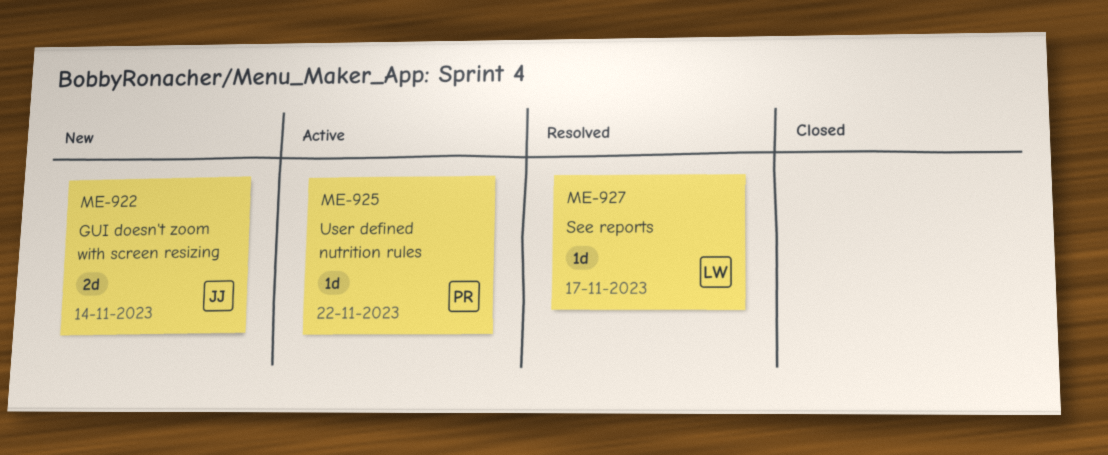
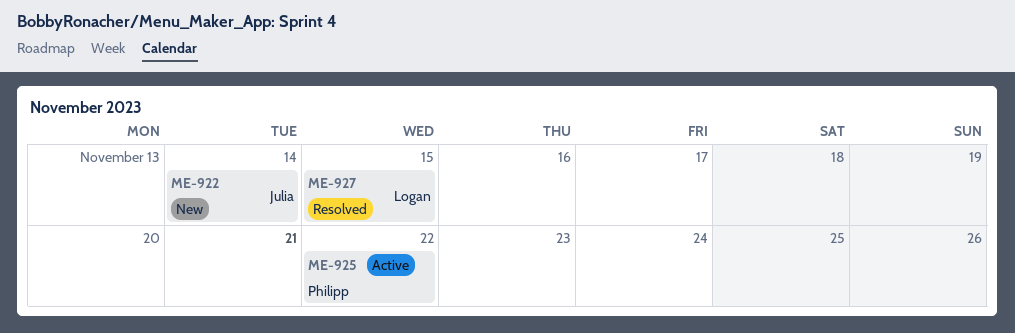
ME-927, due: Nov 17 -> Nov 15

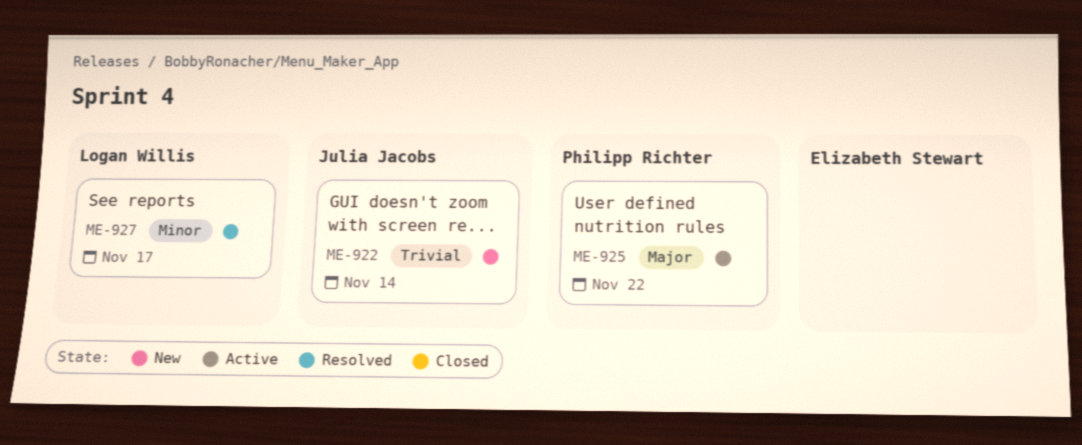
ME-927, due: Nov 15 -> Nov 17

